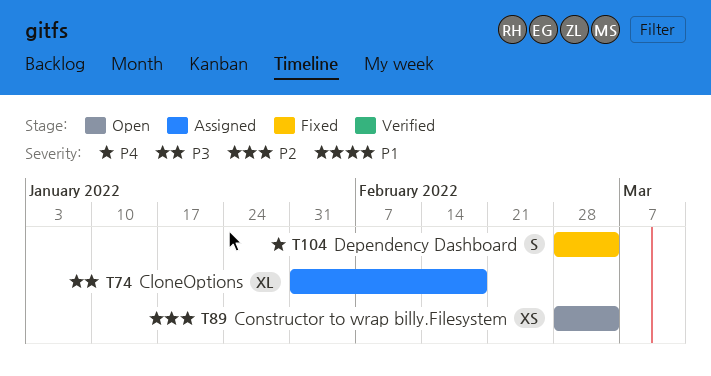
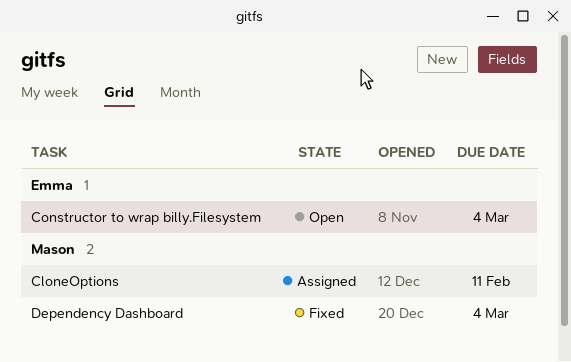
CloneOptions, due: Feb 18 -> Feb 11

